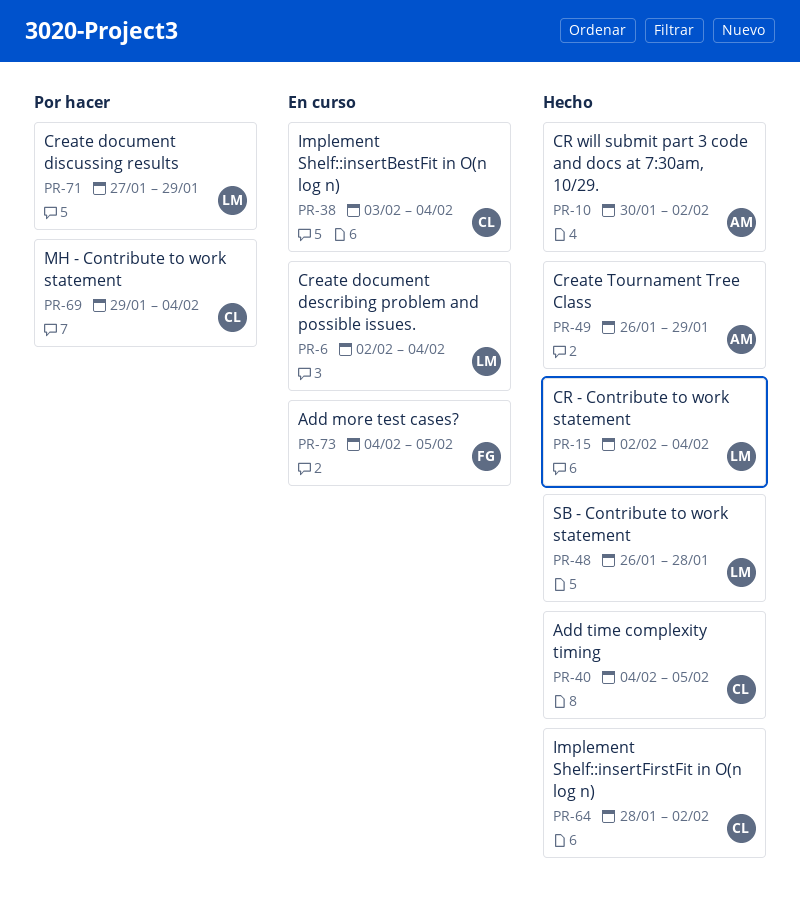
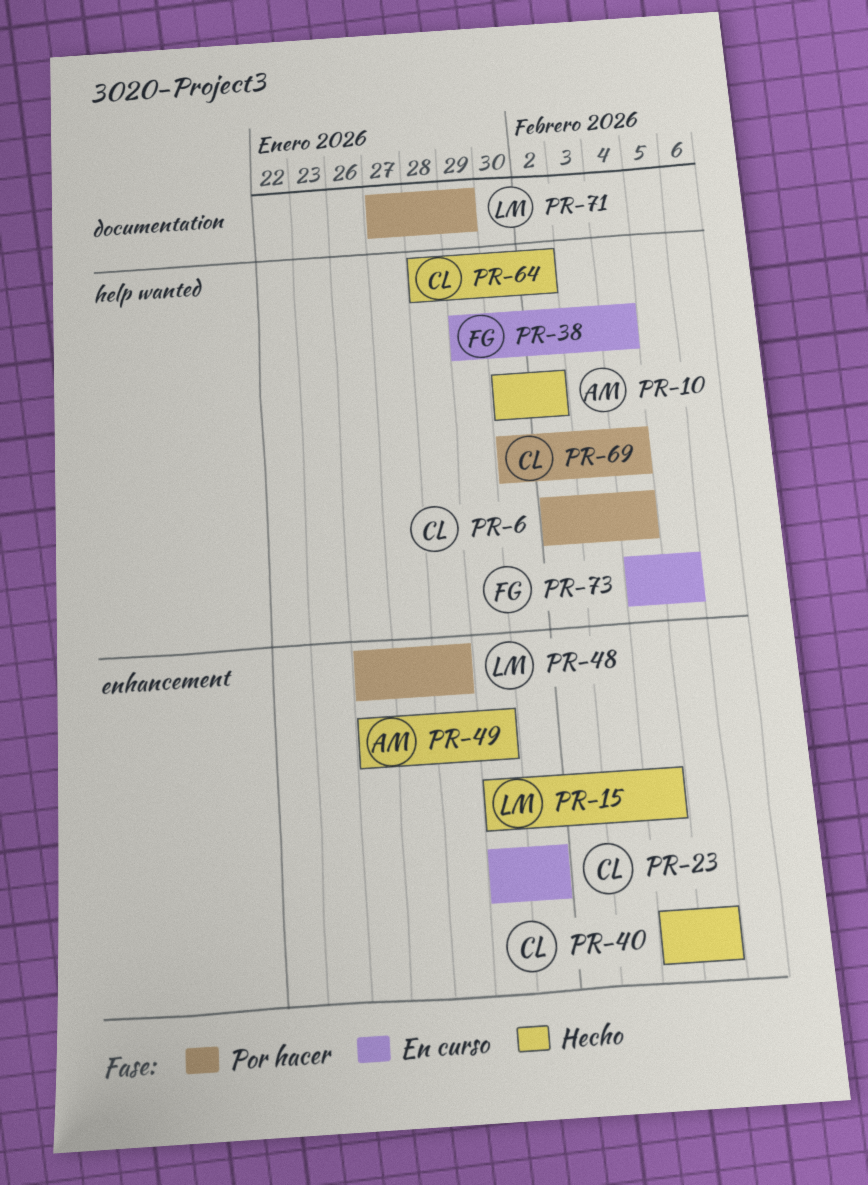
PR-6, status: En curso -> Por hacer
PR-6, owner: LM -> CL
PR-15, start: Feb 2 -> Jan 29
PR-23: none -> present
PR-38, owner: CL -> FG
PR-38, start: Feb 3 -> Jan 29
PR-48, status: Hecho -> Por hacer
PR-69, start: Jan 29 -> Jan 30

